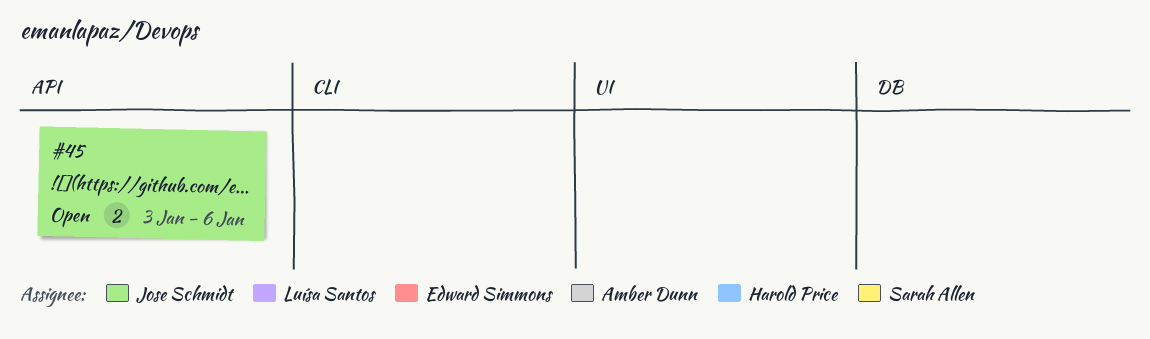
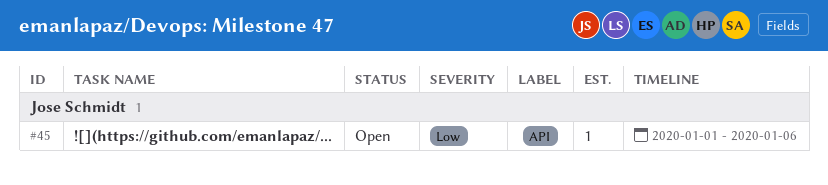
#45, estimate: 2 -> 1
#45, start: Jan 3 -> Jan 1

